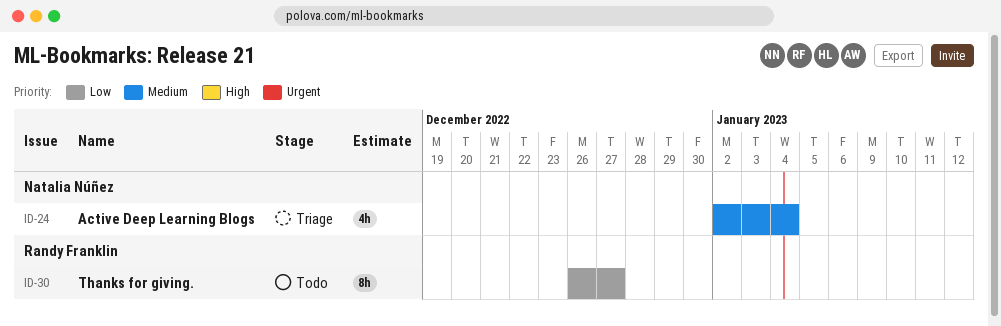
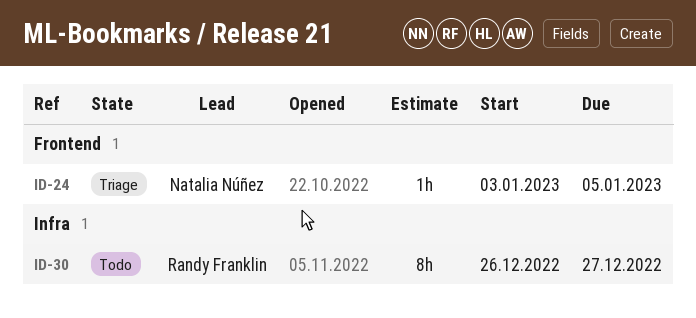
ID-24, estimate: 4h -> 1h
ID-24, start: Jan 2 -> Jan 3
ID-24, due: Jan 4 -> Jan 5

